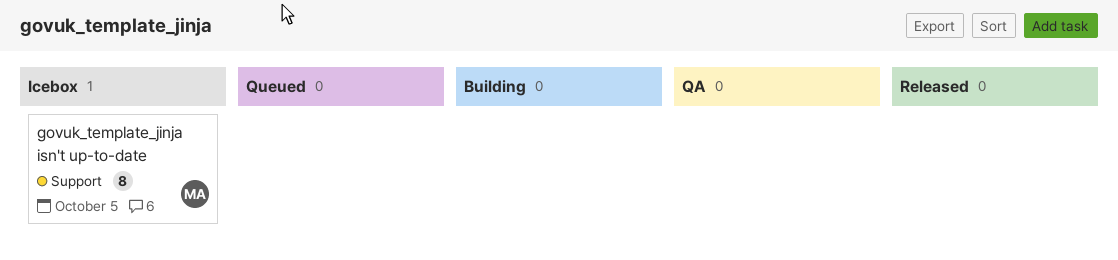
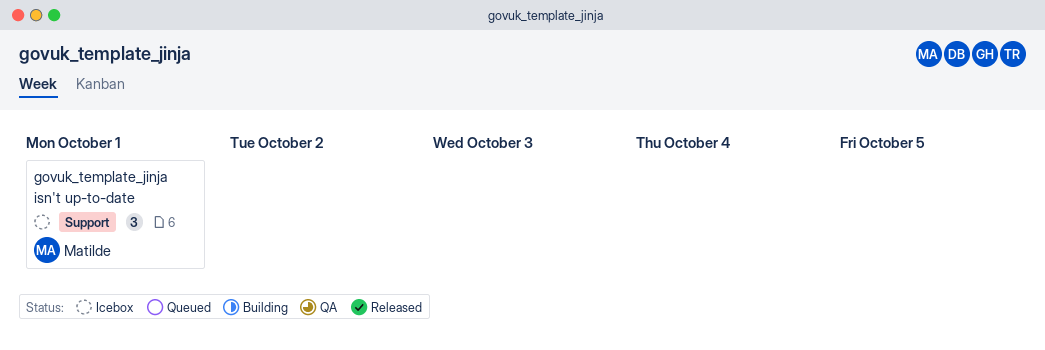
govuk_template_jinja isn't up-to-date, estimate: 8 -> 3
govuk_template_jinja isn't up-to-date, due: Oct 5 -> Oct 1

